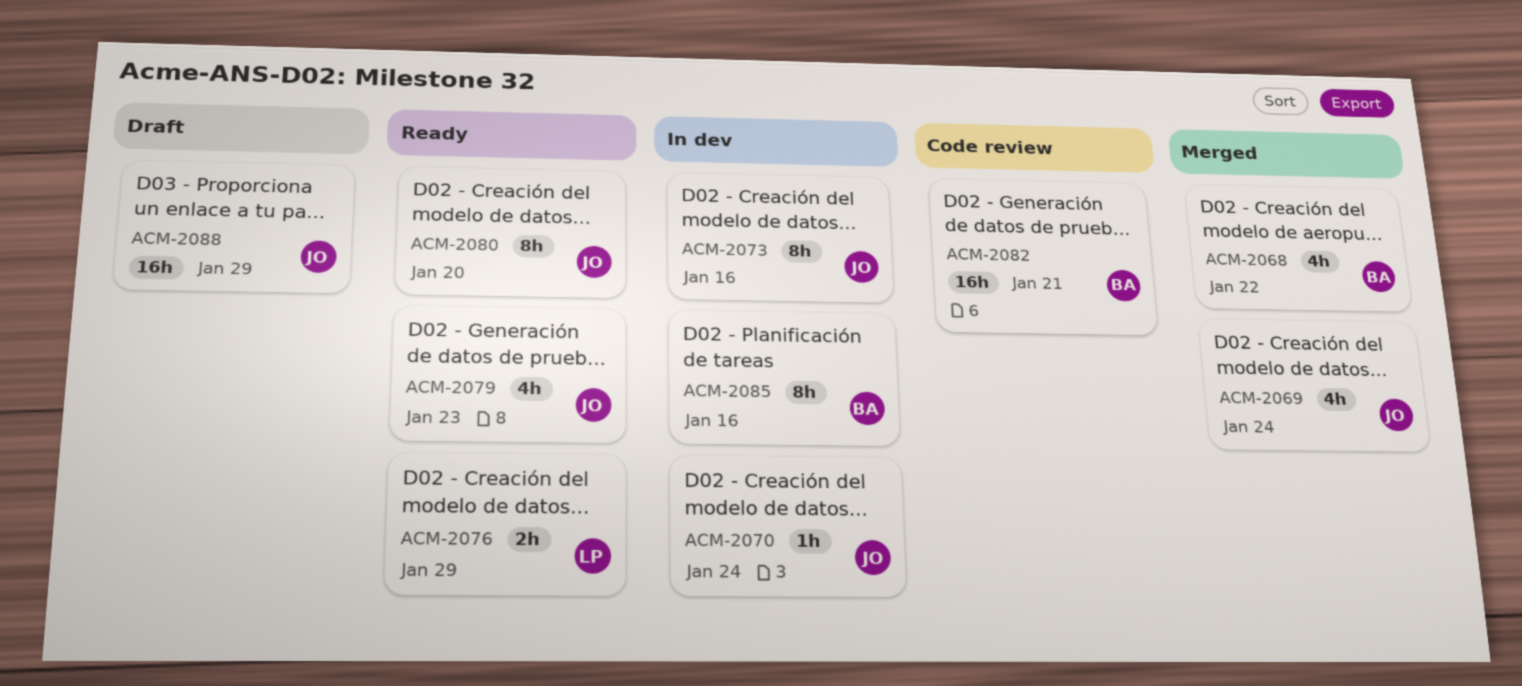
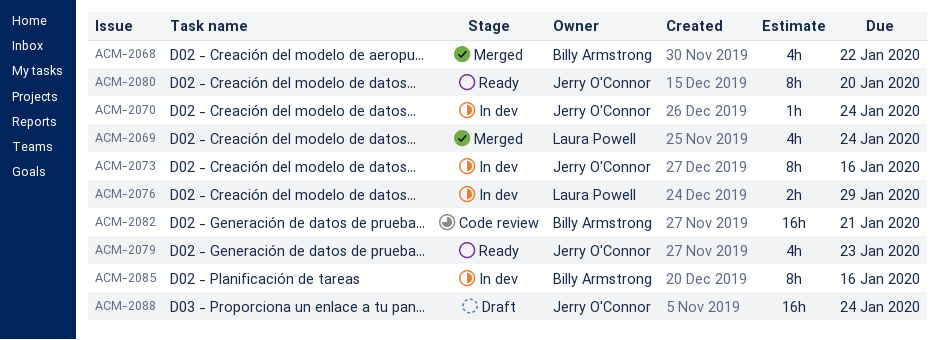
ACM-2069, owner: Jerry O'Connor -> Laura Powell
ACM-2076, status: Ready -> In dev
ACM-2088, due: Jan 29 -> Jan 24

